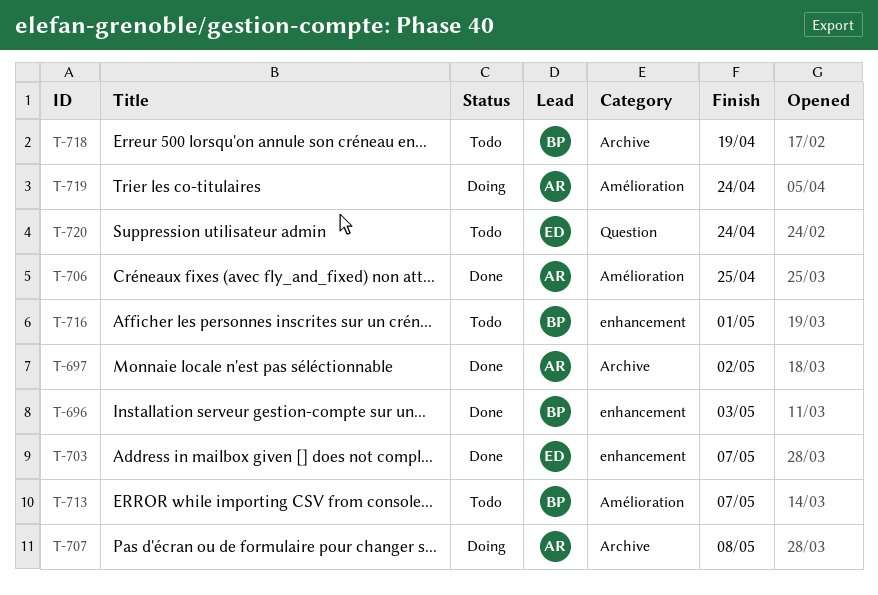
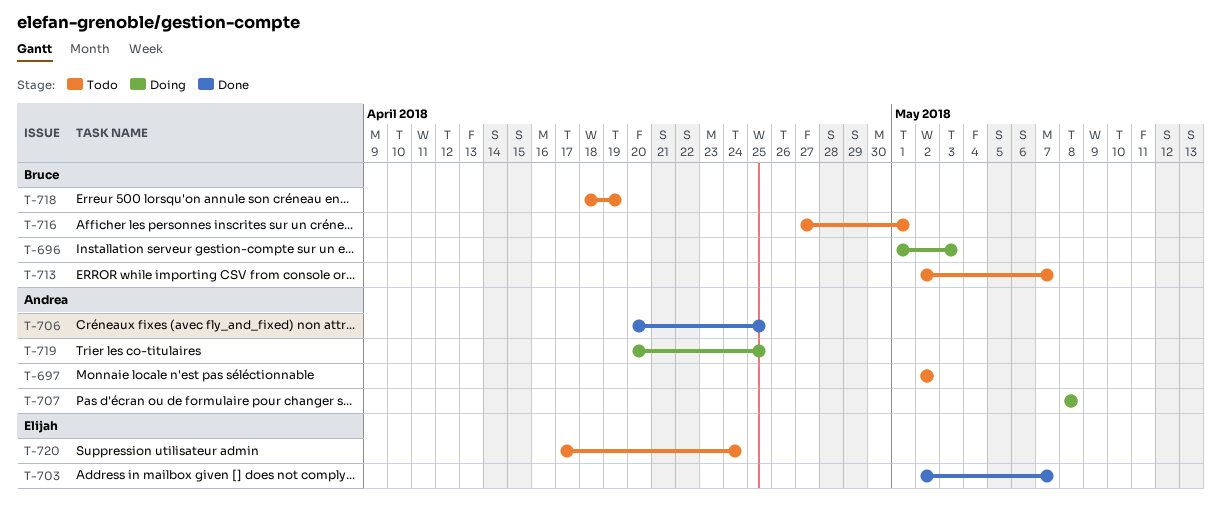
T-696, status: Done -> Doing
T-697, status: Done -> Todo
T-719, due: Apr 24 -> Apr 25

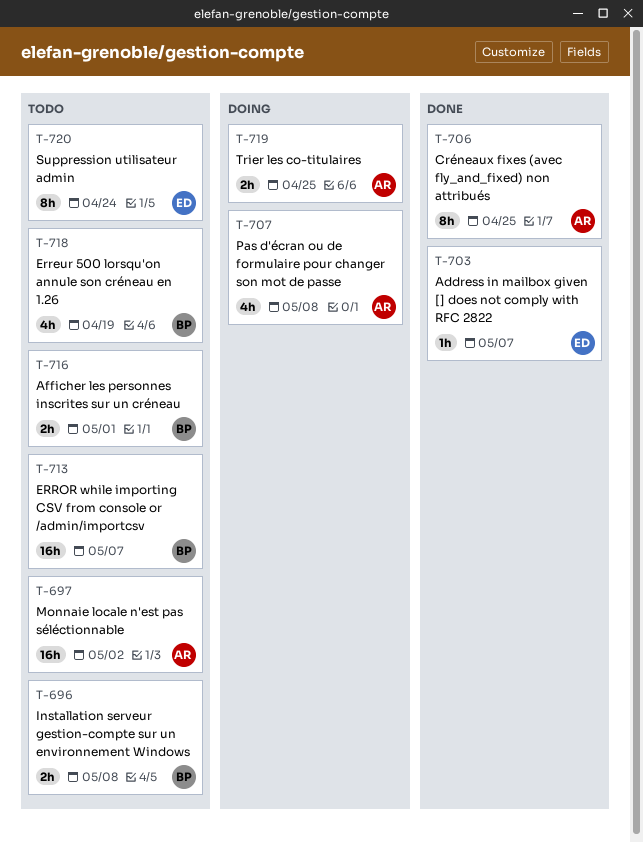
T-696, status: Doing -> Todo
T-696, due: May 3 -> May 8

